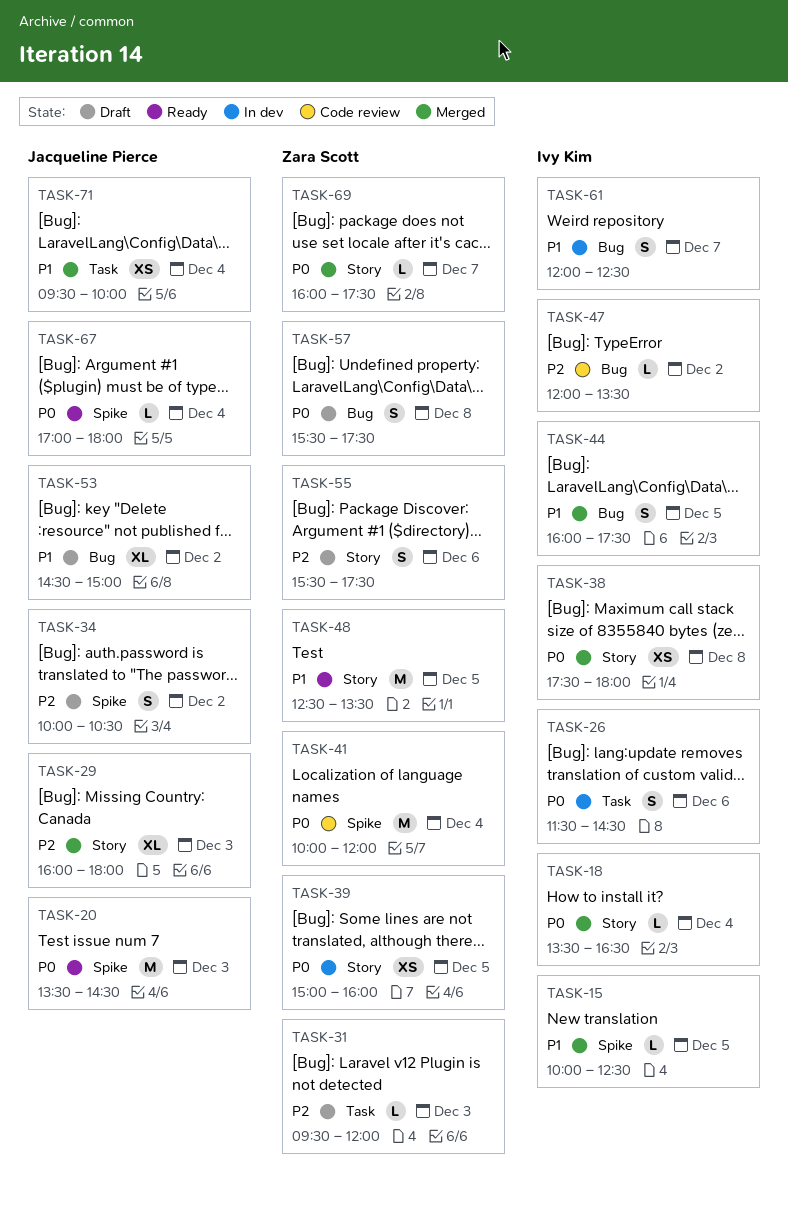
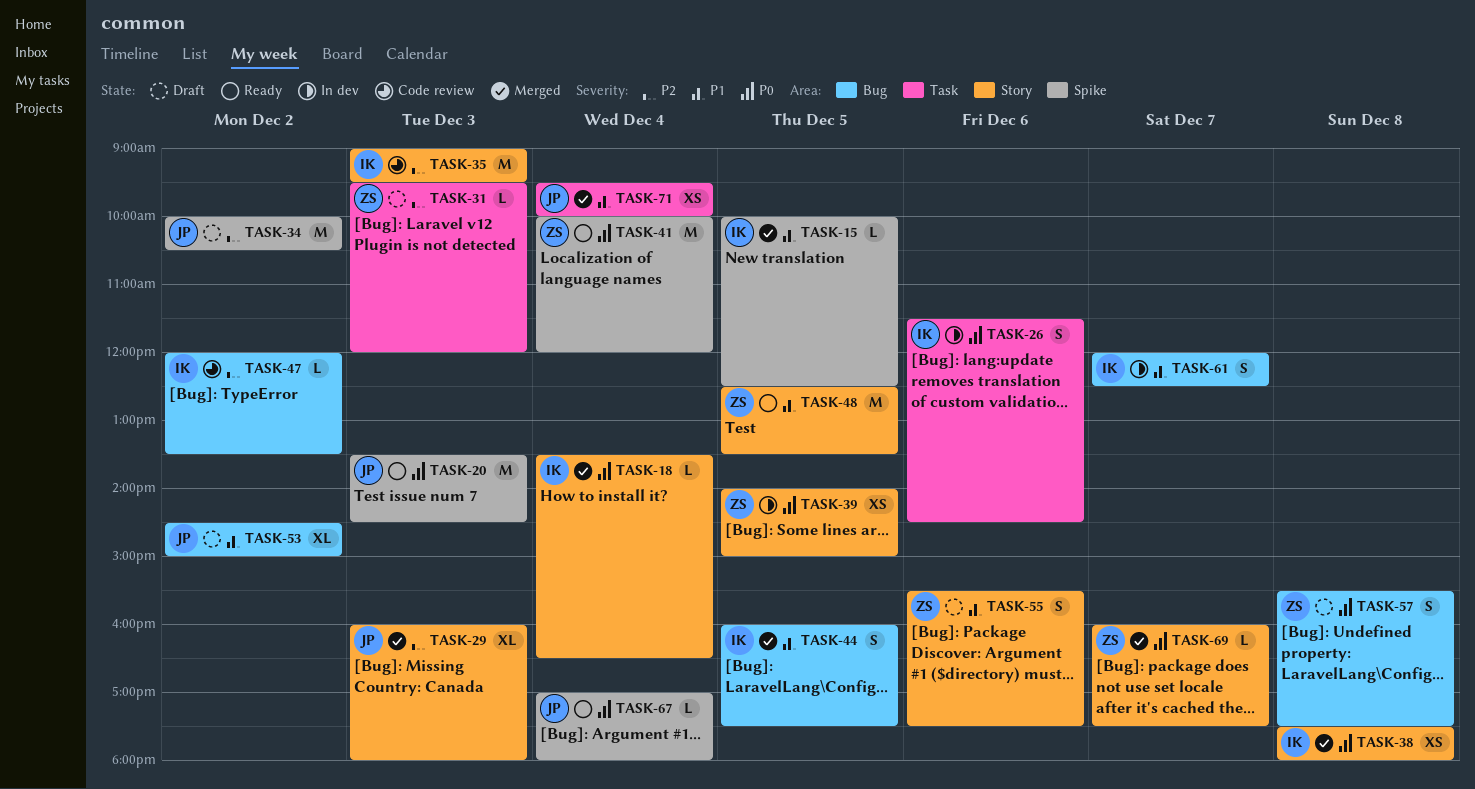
TASK-34, estimate: S -> M
TASK-35: none -> present
TASK-39, begins: 15:00 -> 14:00
TASK-39, ends: 16:00 -> 15:00
TASK-41, status: Code review -> Ready
TASK-55, priority: P2 -> P1

